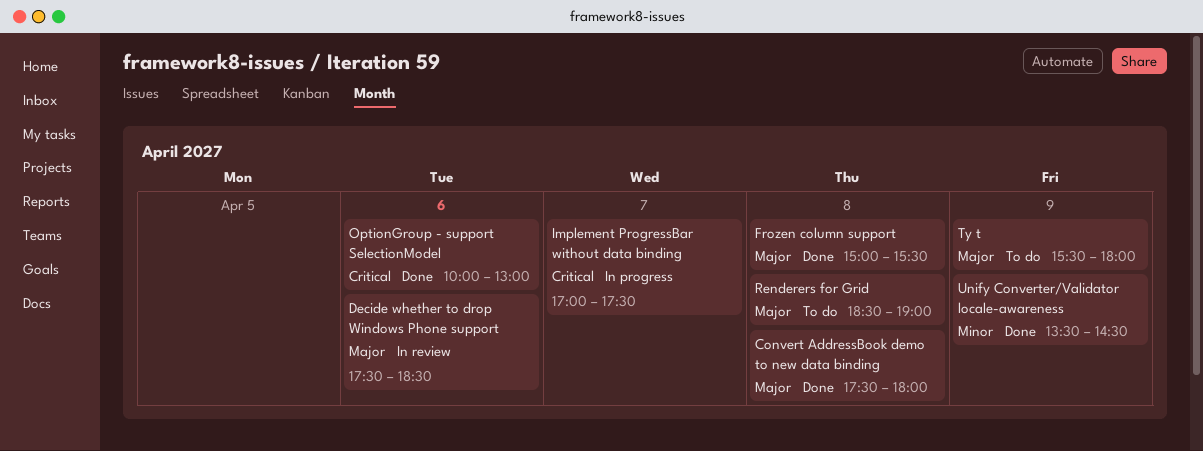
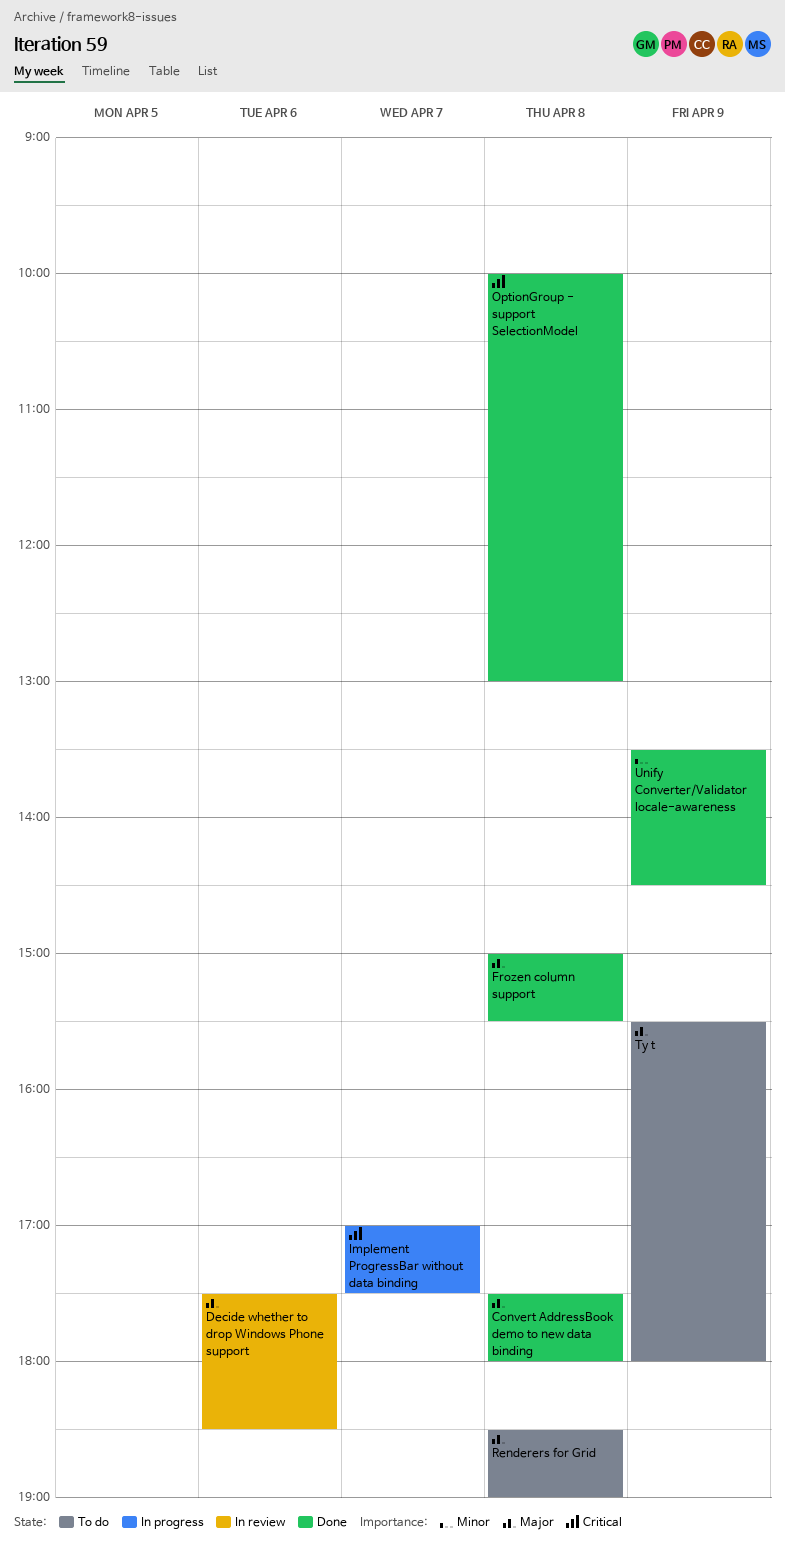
OptionGroup - support SelectionModel, day: Apr 6 -> Apr 8

